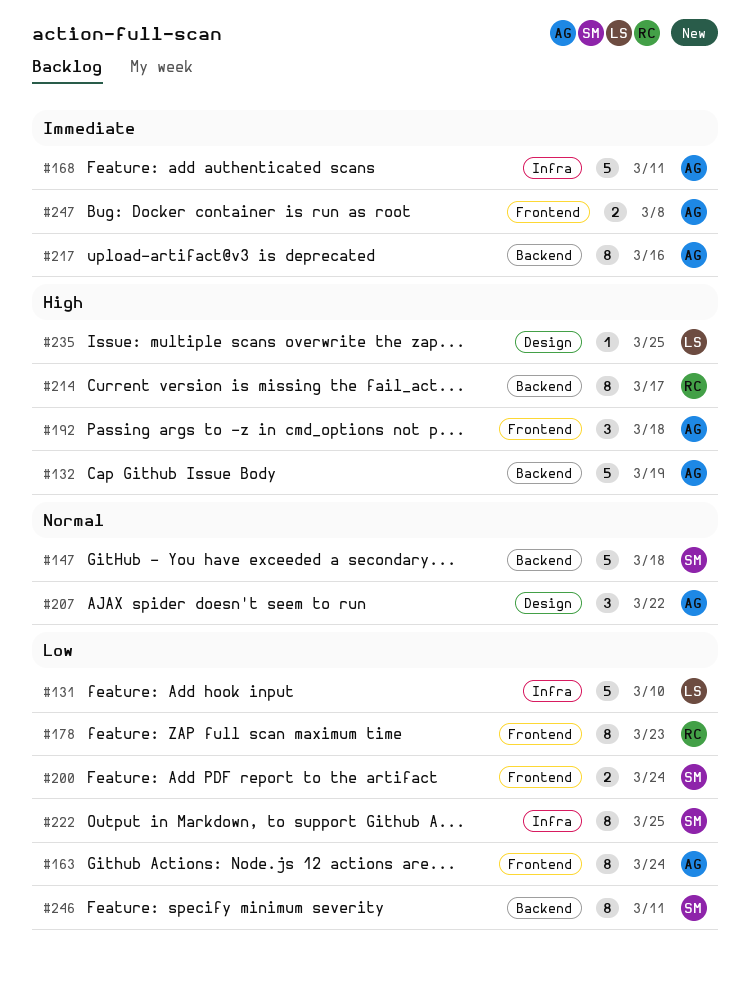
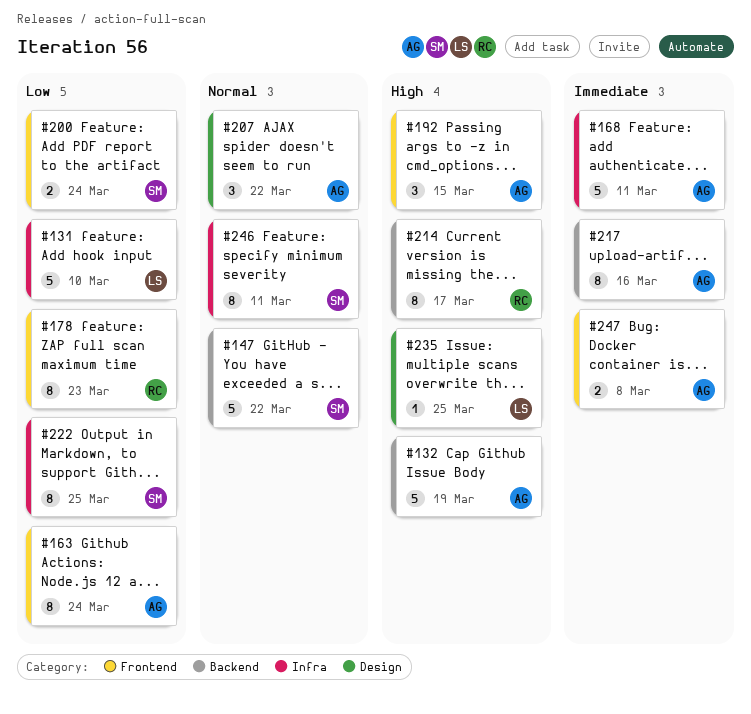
#147, due: Mar 18 -> Mar 22
#192, due: Mar 18 -> Mar 15
#246, priority: Low -> Normal
#246, label: Backend -> Infra

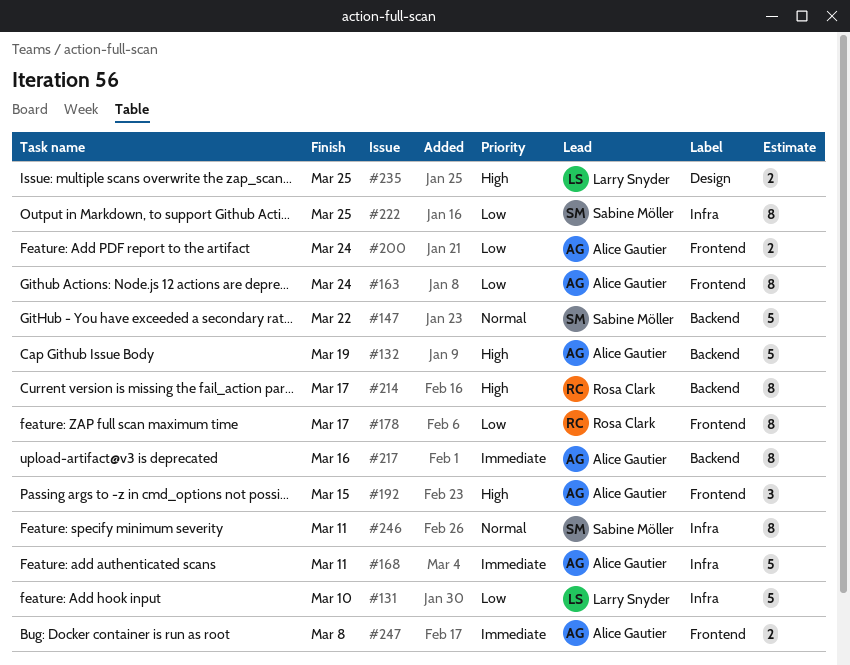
#178, due: Mar 23 -> Mar 17
#200, owner: Sabine Möller -> Alice Gautier
#207: present -> none
#235, estimate: 1 -> 2

